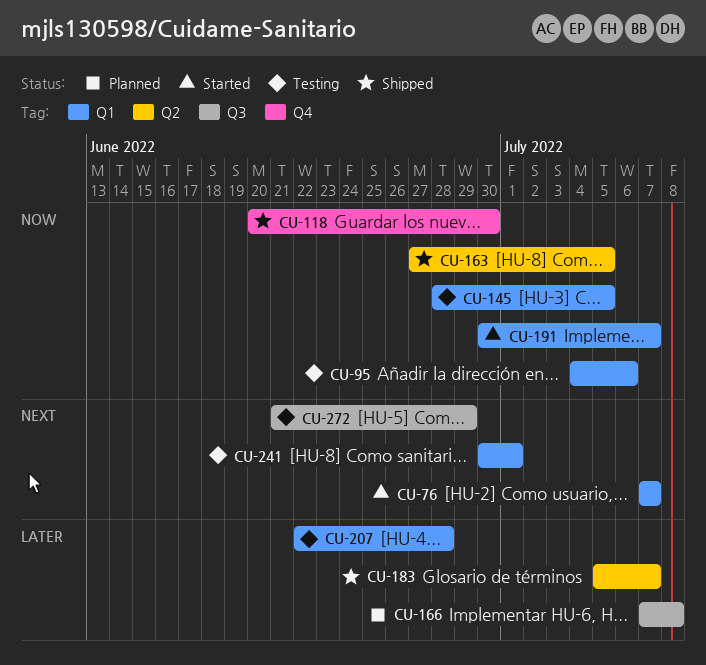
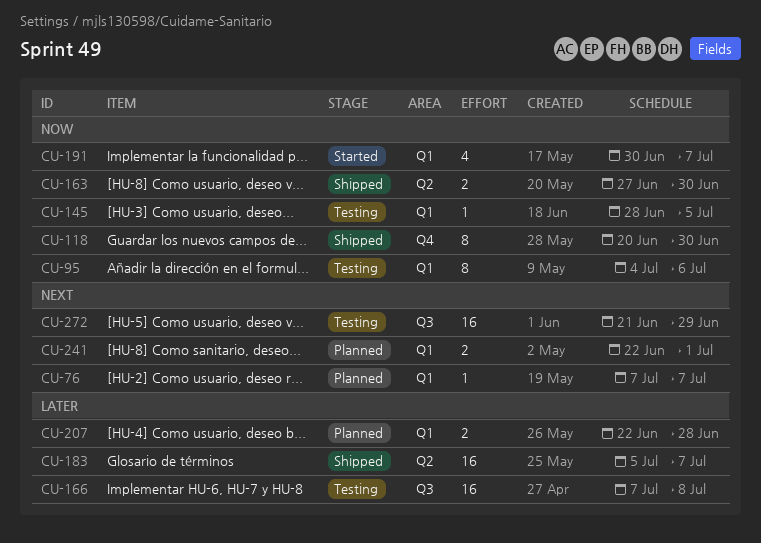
CU-76, status: Started -> Planned
CU-163, due: Jul 5 -> Jun 30
CU-166, status: Planned -> Testing
CU-207, status: Testing -> Planned
CU-241, status: Testing -> Planned
CU-241, start: Jun 30 -> Jun 22

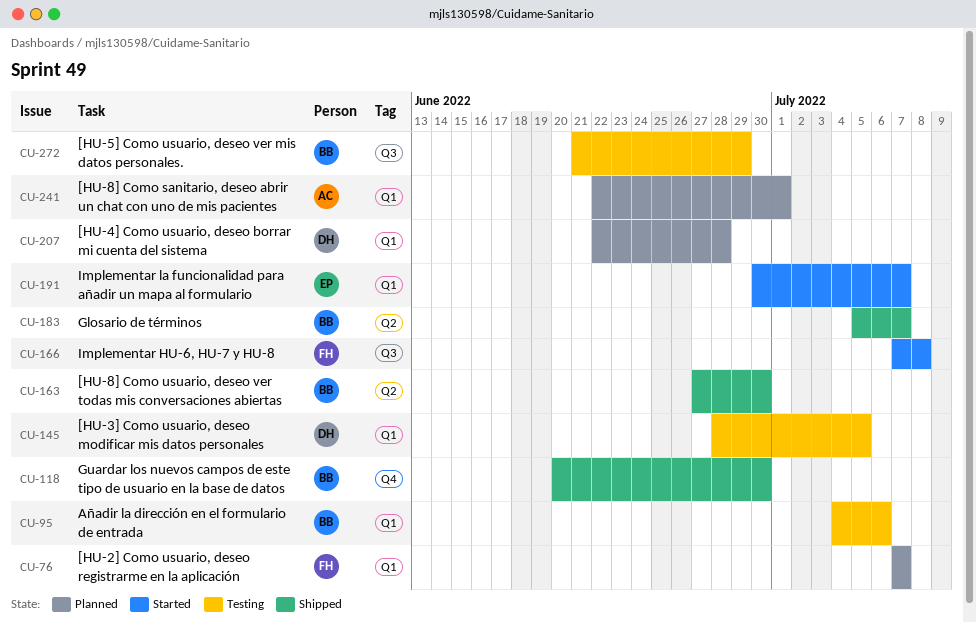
CU-166, status: Testing -> Started

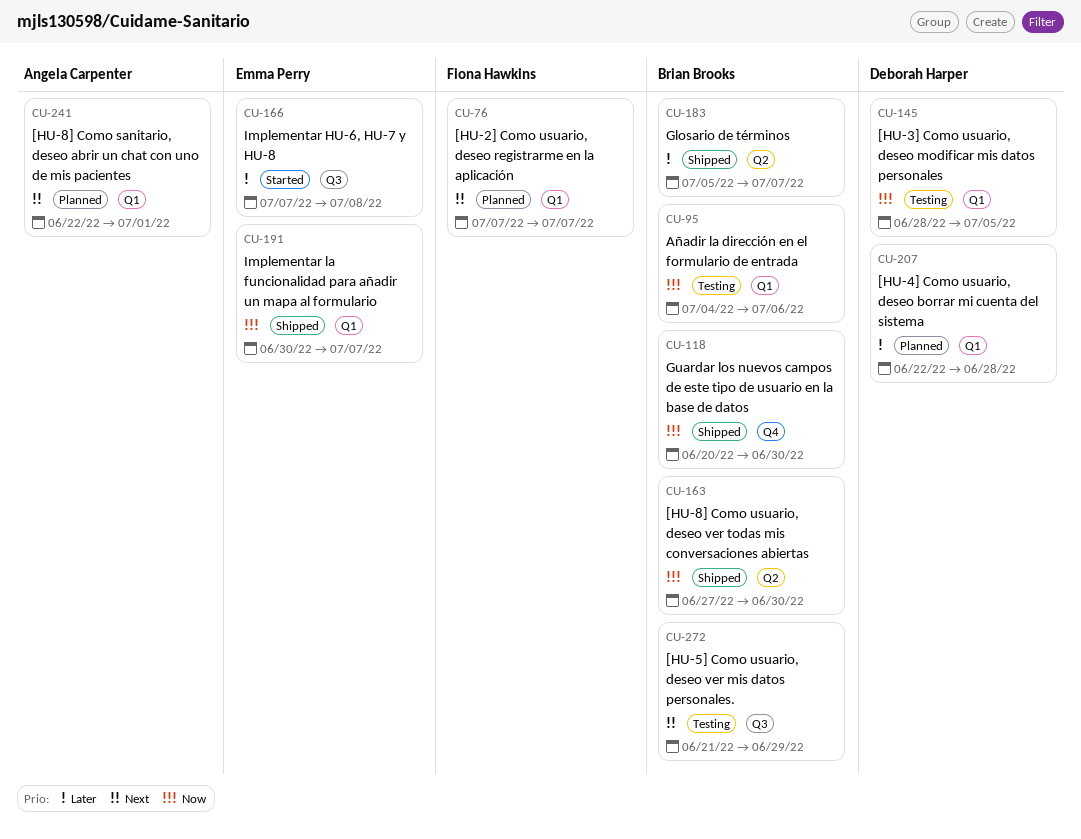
CU-166, owner: Fiona Hawkins -> Emma Perry
CU-191, status: Started -> Shipped

